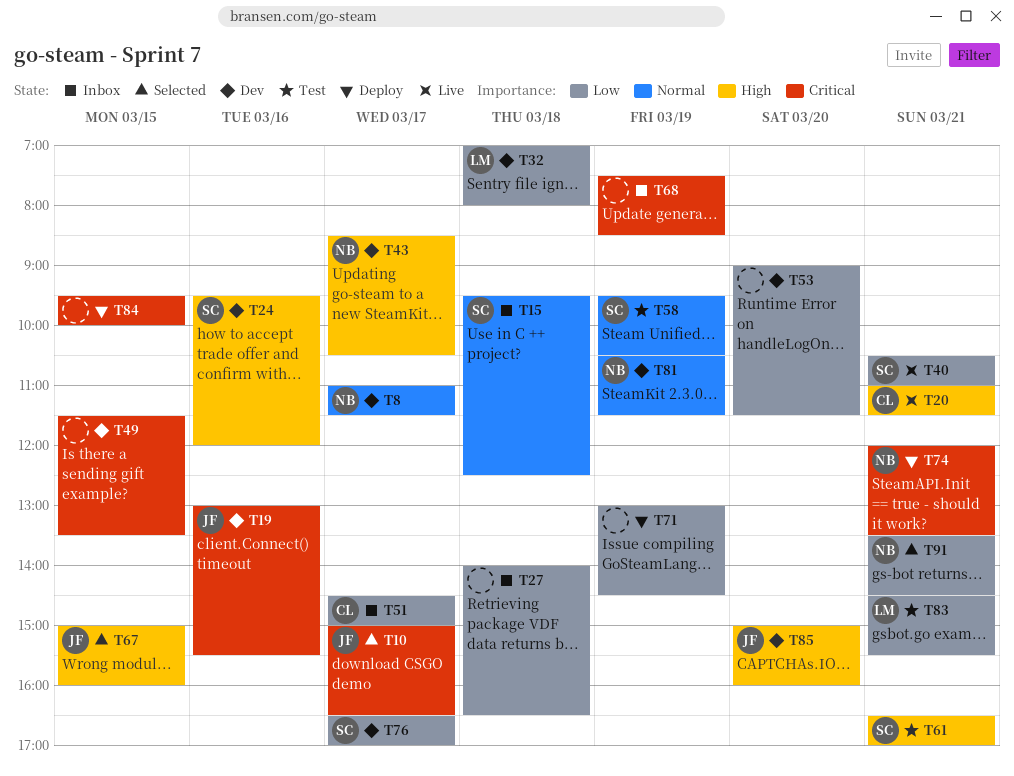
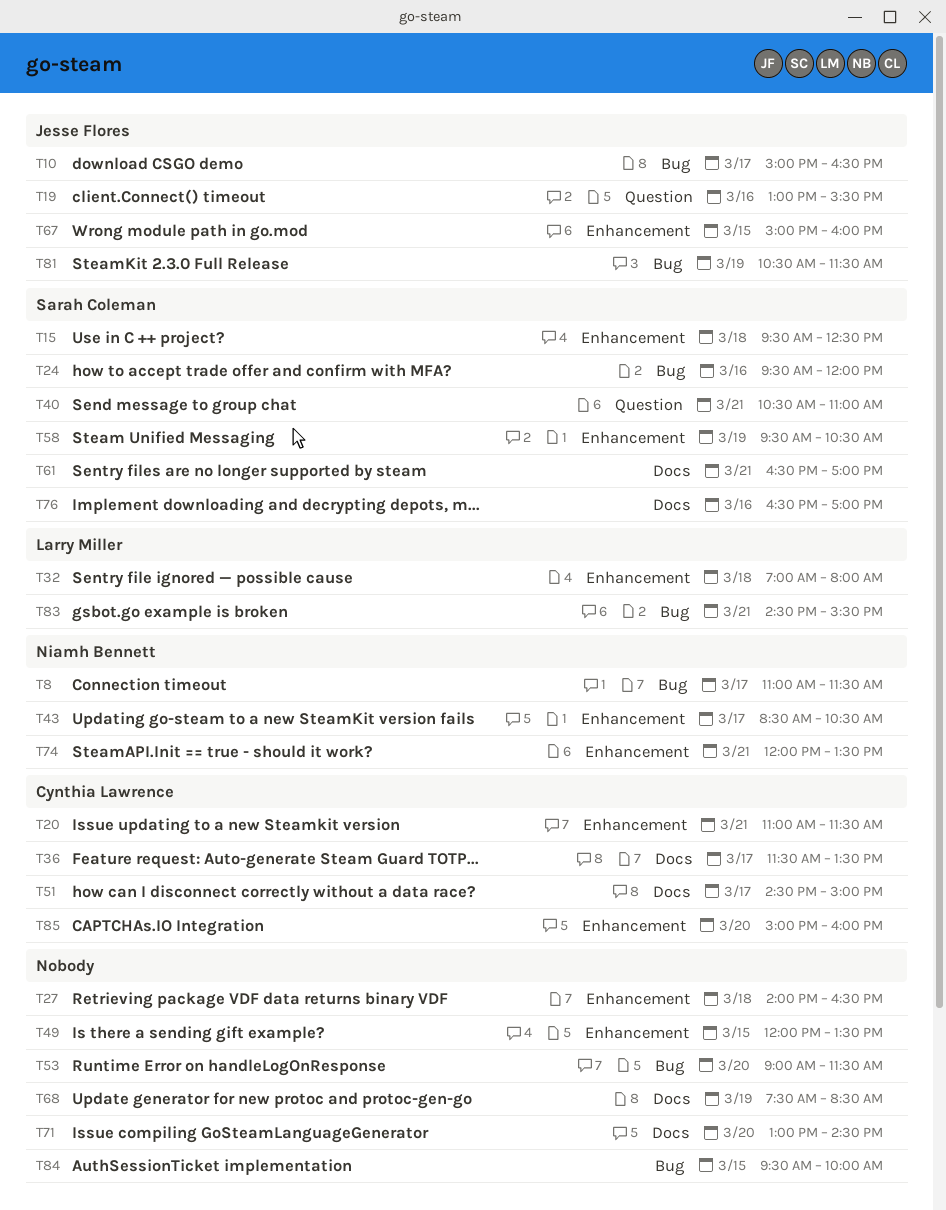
T36: none -> present
T49, begins: 11:30 -> 12:00
T71, day: Mar 19 -> Mar 20
T76, day: Mar 17 -> Mar 16
T81, owner: Niamh Bennett -> Jesse Flores
T85, owner: Jesse Flores -> Cynthia Lawrence
T91: present -> none

